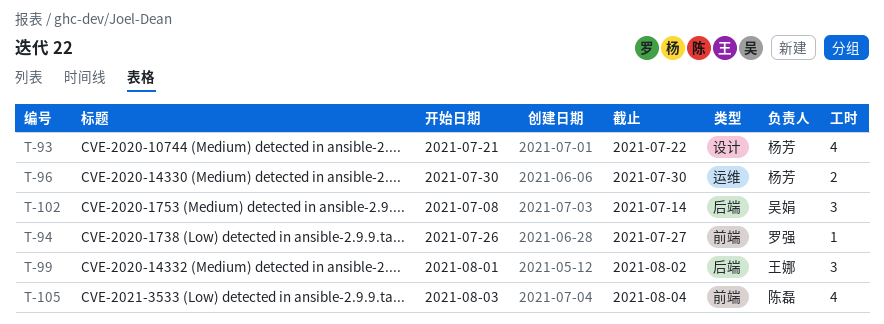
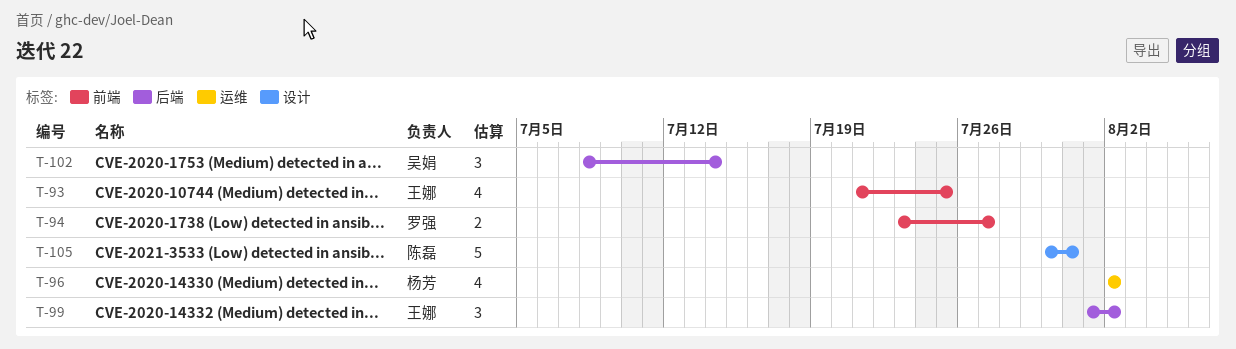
T-93, owner: 杨芳 -> 王娜
T-93, label: 设计 -> 前端
T-93, due: Jul 22 -> Jul 25
T-94, estimate: 1 -> 2
T-94, start: Jul 26 -> Jul 23
T-96, estimate: 2 -> 4
T-96, start: Jul 30 -> Aug 2
T-96, due: Jul 30 -> Aug 2
T-105, label: 前端 -> 设计
T-105, estimate: 4 -> 5
T-105, start: Aug 3 -> Jul 30
T-105, due: Aug 4 -> Jul 31

